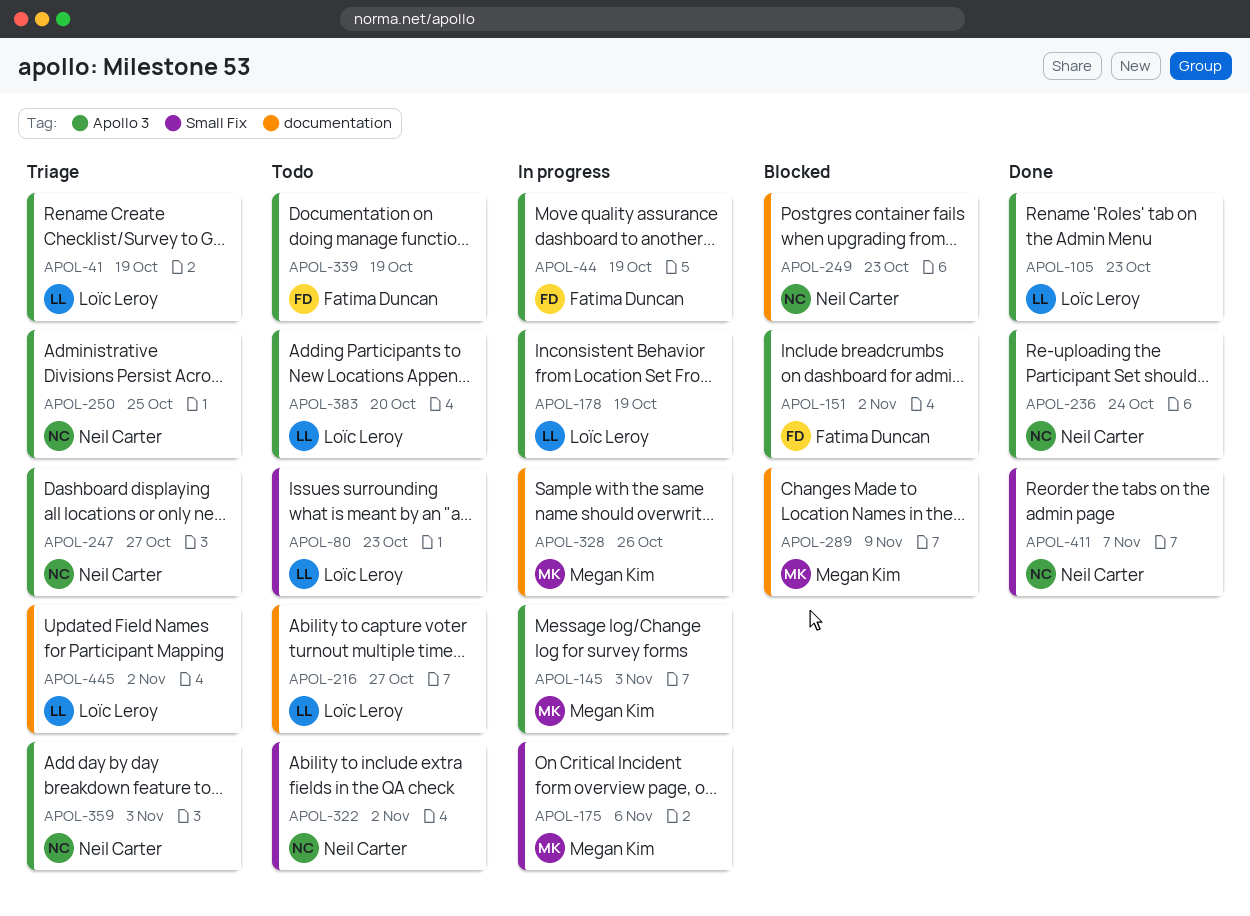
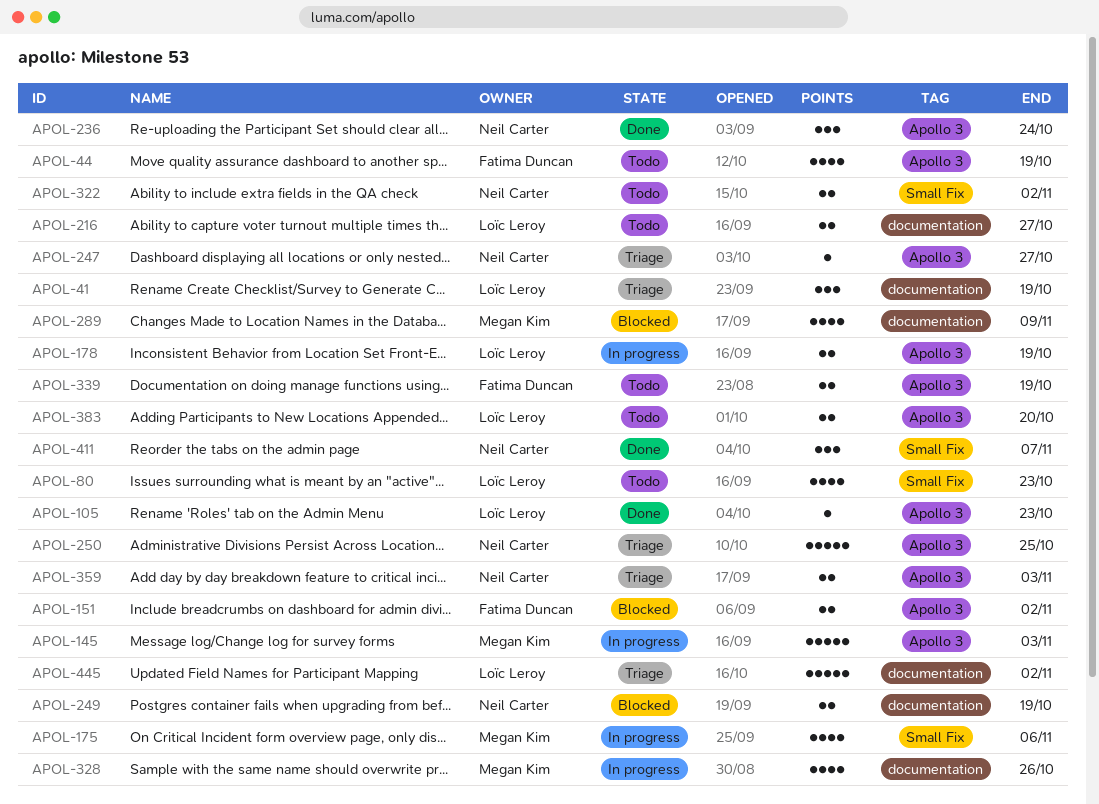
APOL-41, label: Apollo 3 -> documentation
APOL-44, status: In progress -> Todo
APOL-249, due: Oct 23 -> Oct 19

